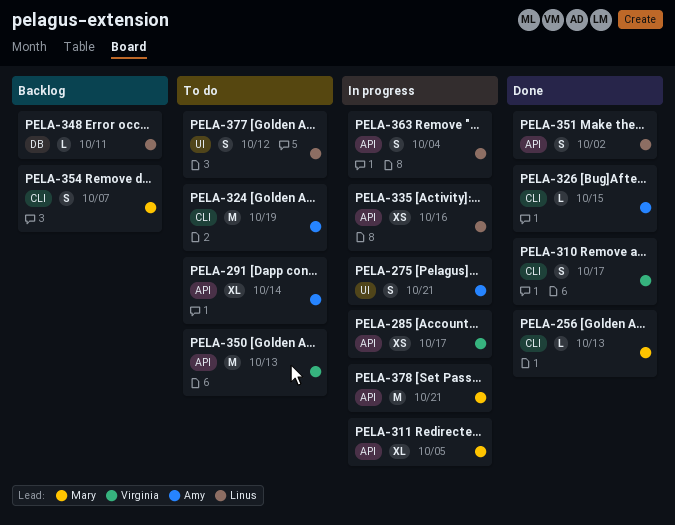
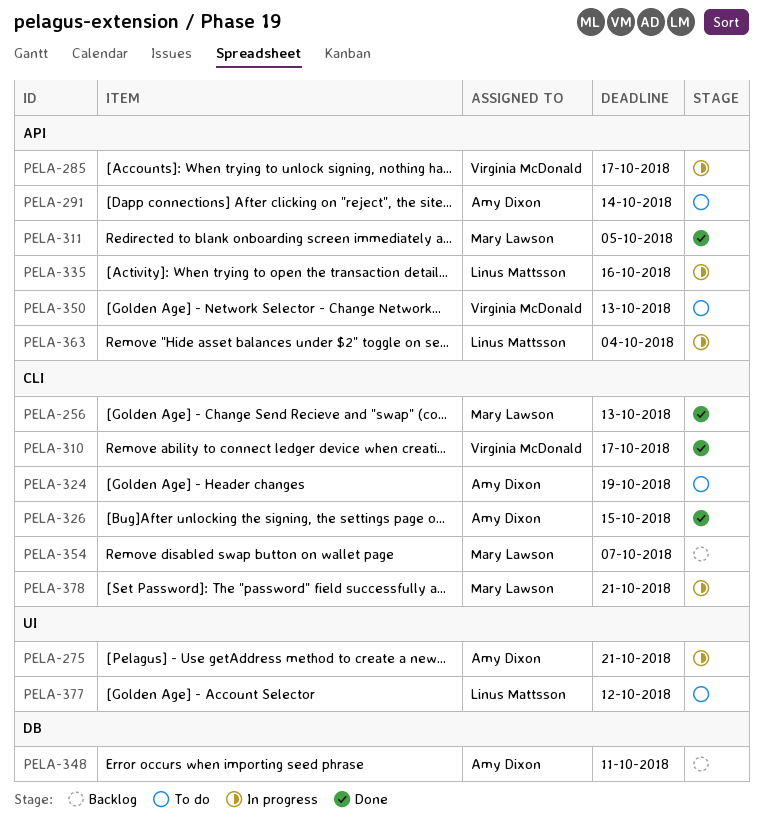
PELA-311, status: In progress -> Done
PELA-348, owner: Linus Mattsson -> Amy Dixon
PELA-351: present -> none
PELA-378, label: API -> CLI

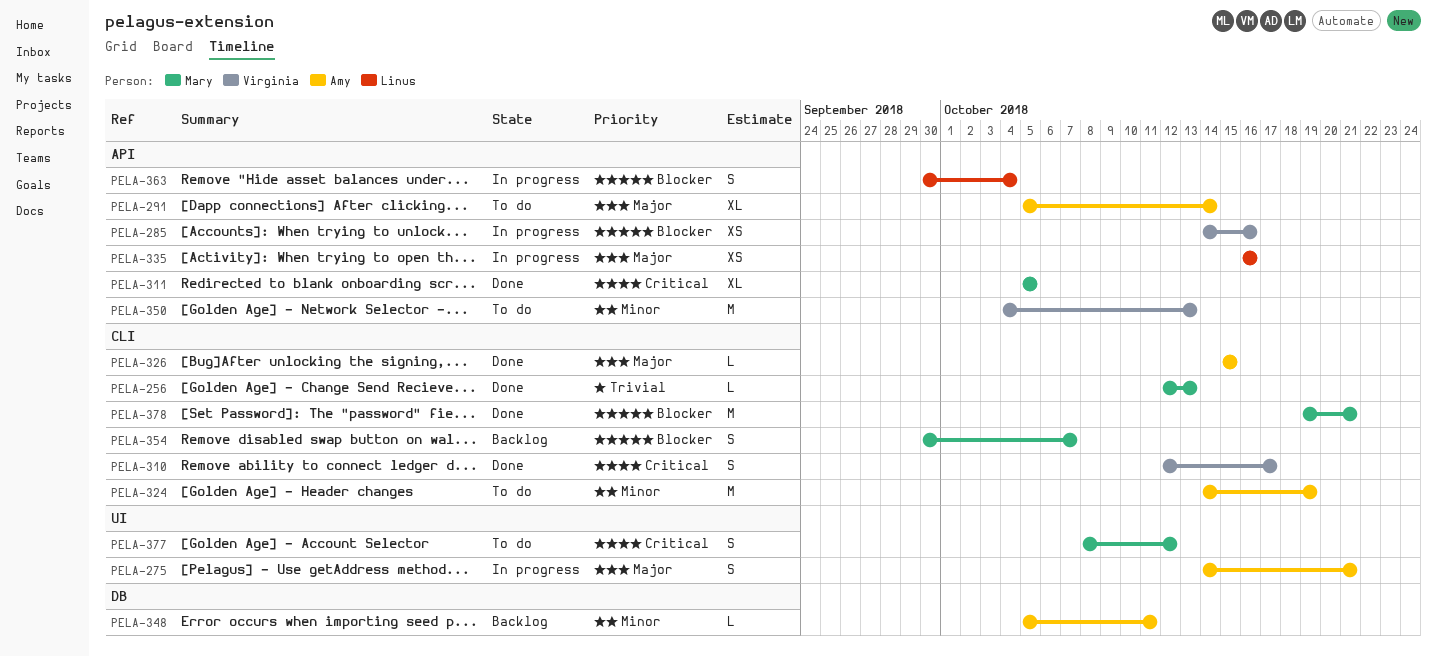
PELA-285, due: Oct 17 -> Oct 16
PELA-377, owner: Linus Mattsson -> Mary Lawson
PELA-378, status: In progress -> Done

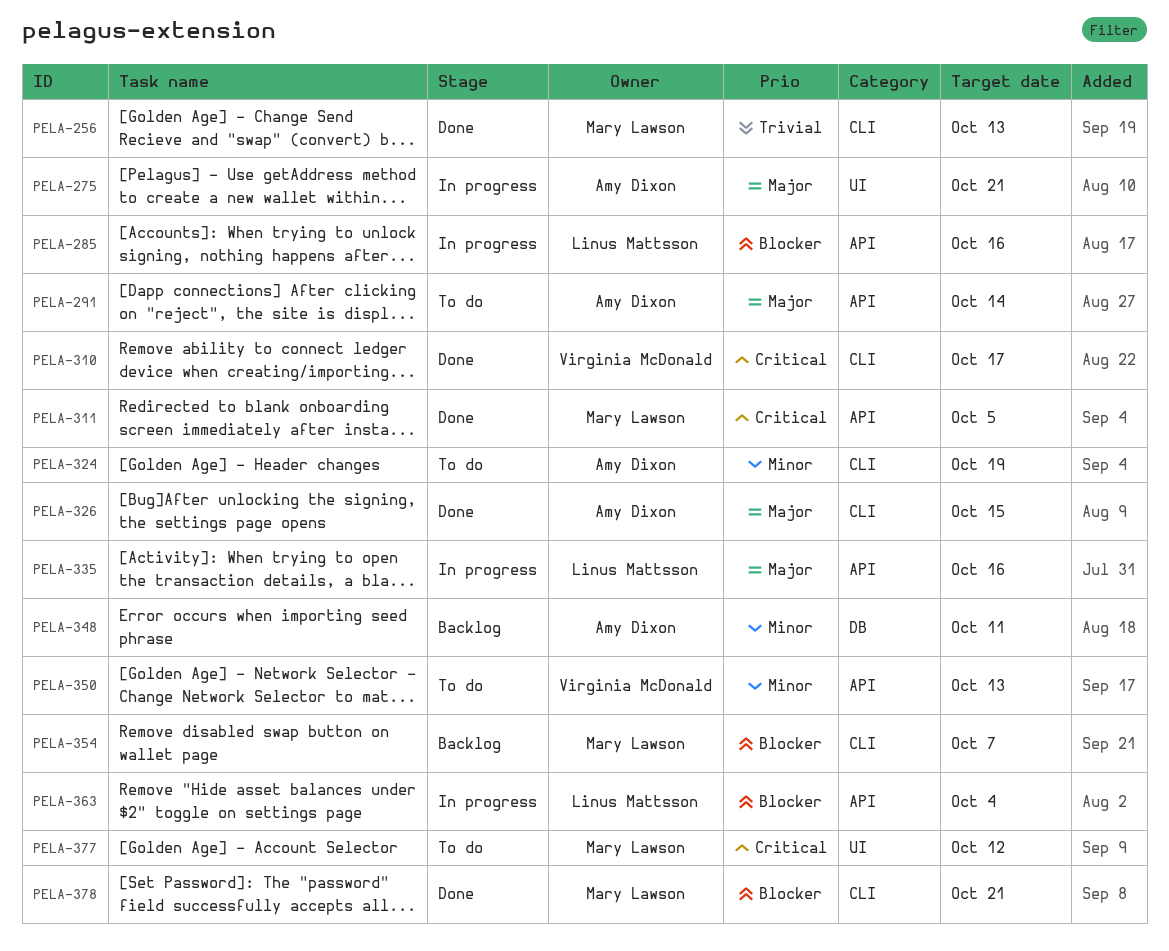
PELA-285, owner: Virginia McDonald -> Linus Mattsson

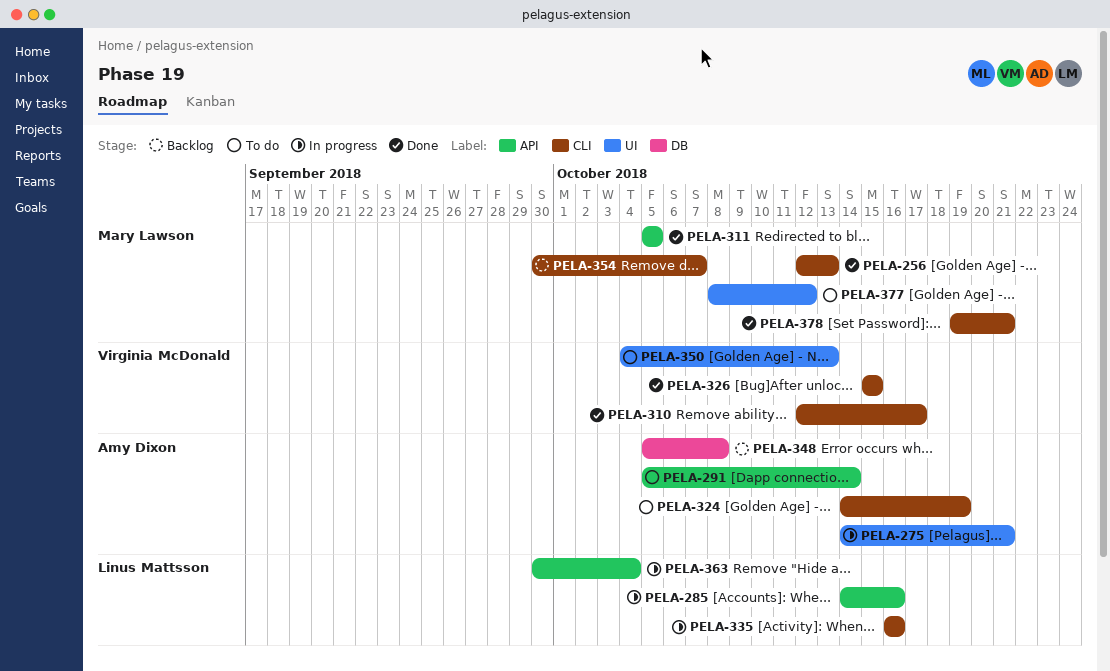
PELA-326, owner: Amy Dixon -> Virginia McDonald
PELA-335, label: API -> CLI
PELA-348, due: Oct 11 -> Oct 8
PELA-350, label: API -> UI

